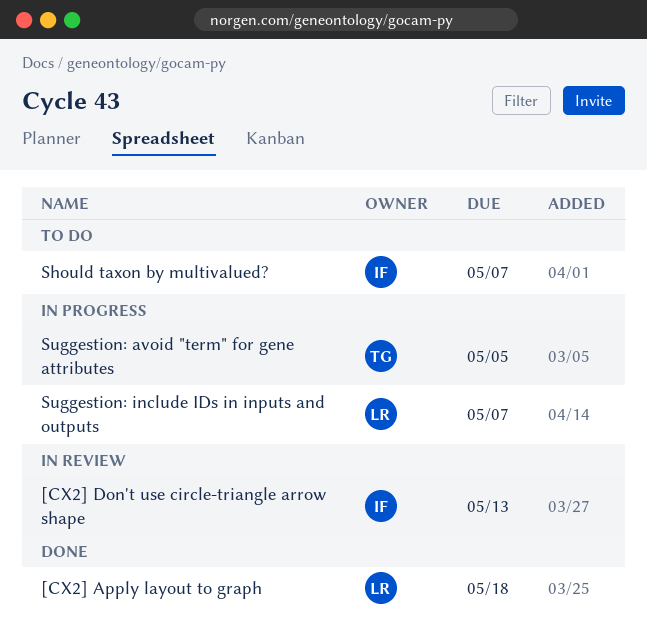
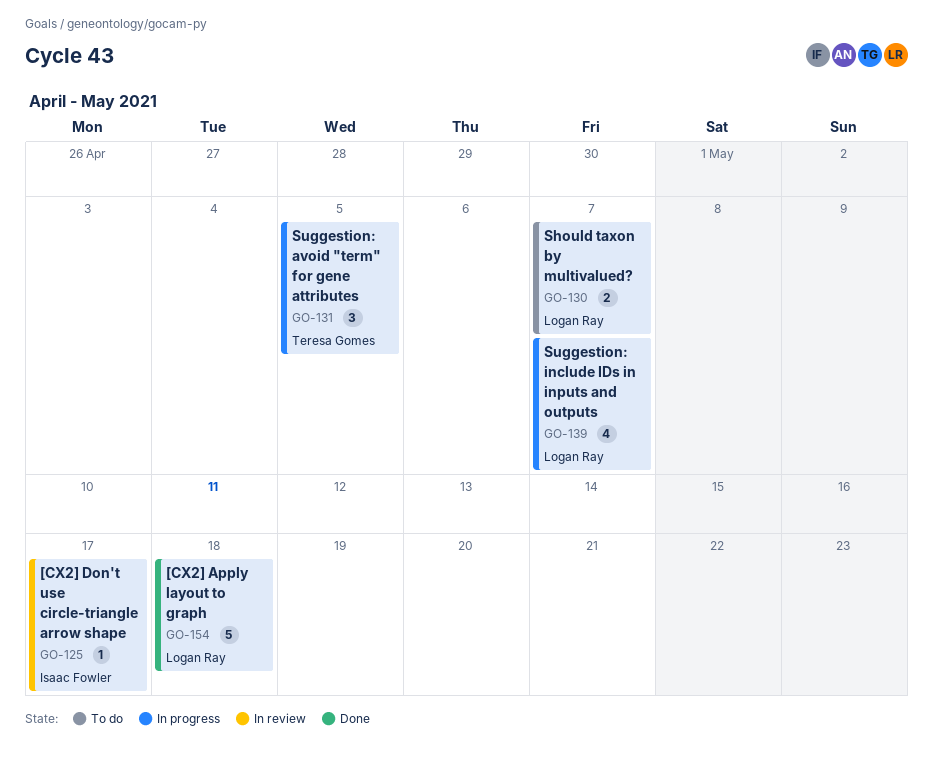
[CX2] Don't use circle-triangle arrow shape, due: May 13 -> May 17
Should taxon by multivalued?, owner: Isaac Fowler -> Logan Ray

